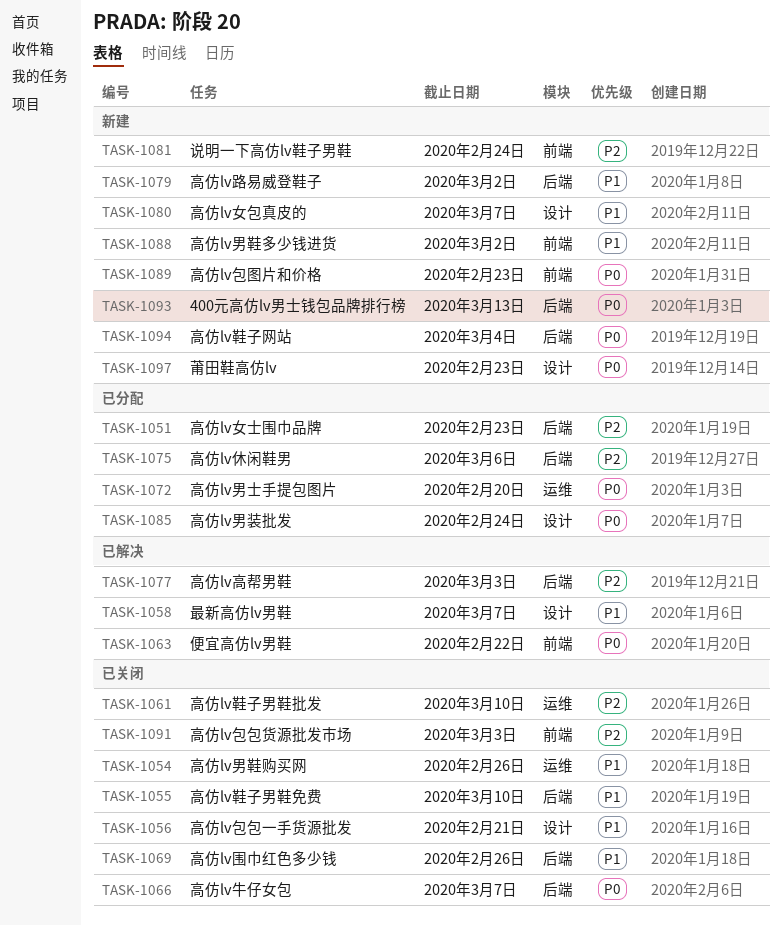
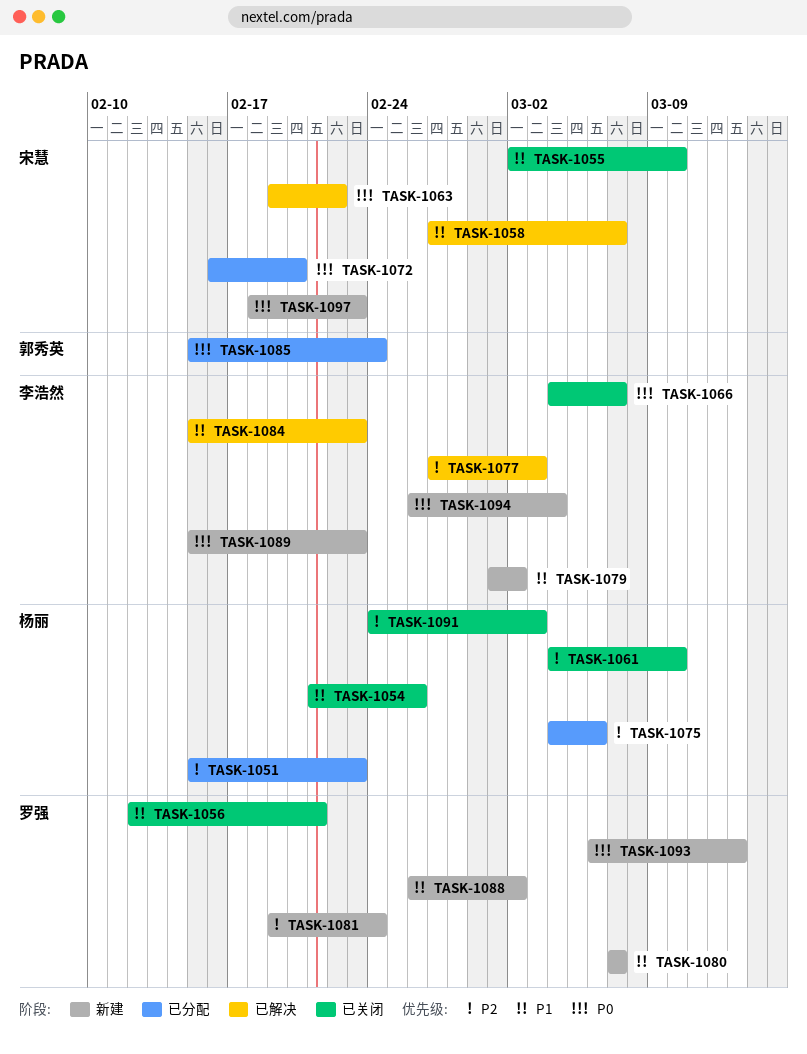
TASK-1069: present -> none
TASK-1084: none -> present

